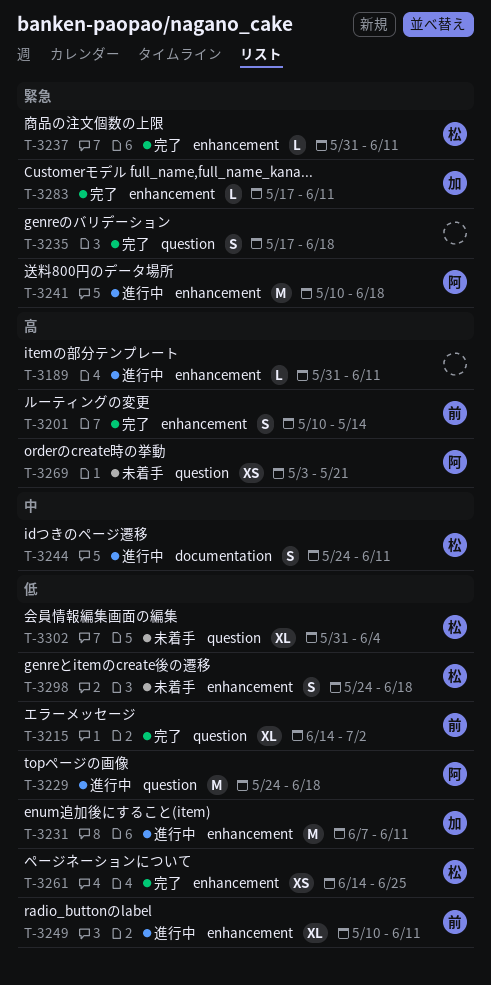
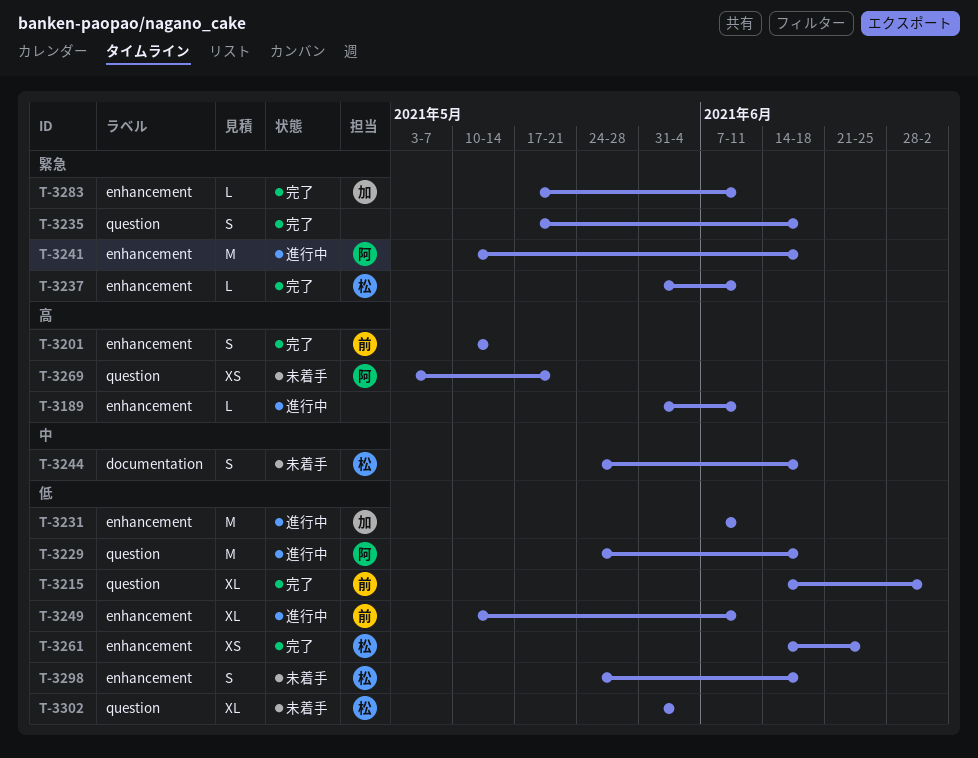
T-3244, status: 進行中 -> 未着手
T-3244, due: Jun 11 -> Jun 18

